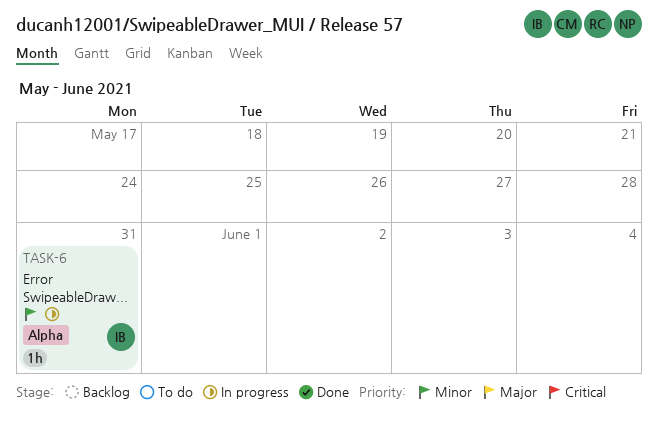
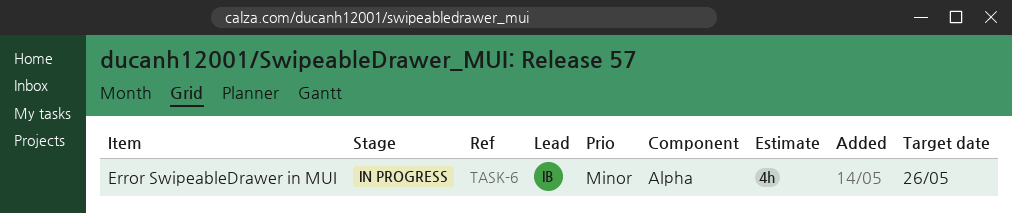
TASK-6, estimate: 1h -> 4h
TASK-6, due: May 31 -> May 26

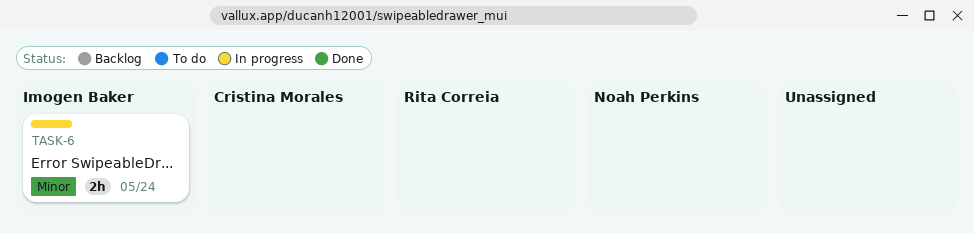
TASK-6, estimate: 4h -> 2h
TASK-6, due: May 26 -> May 24

